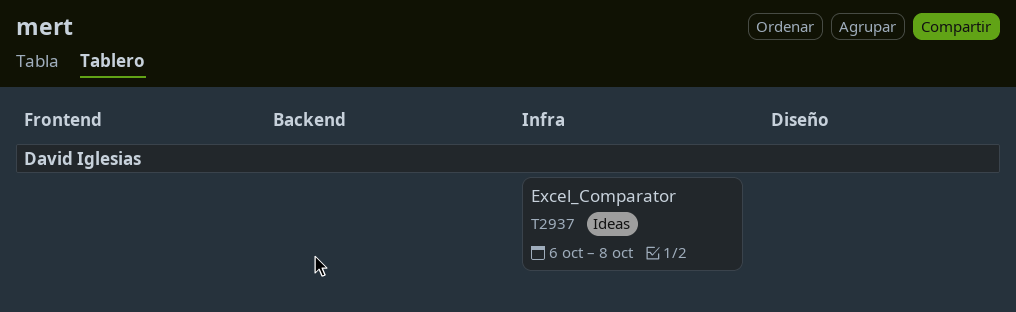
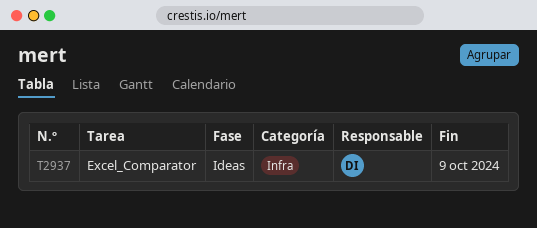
T2937, due: Oct 8 -> Oct 9

